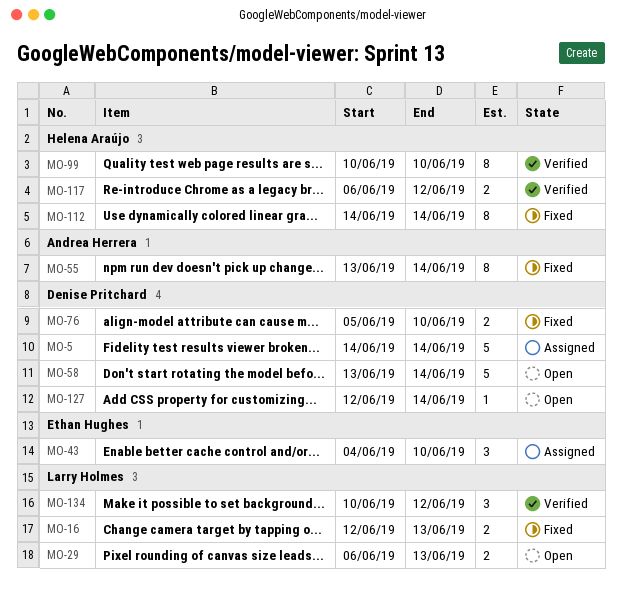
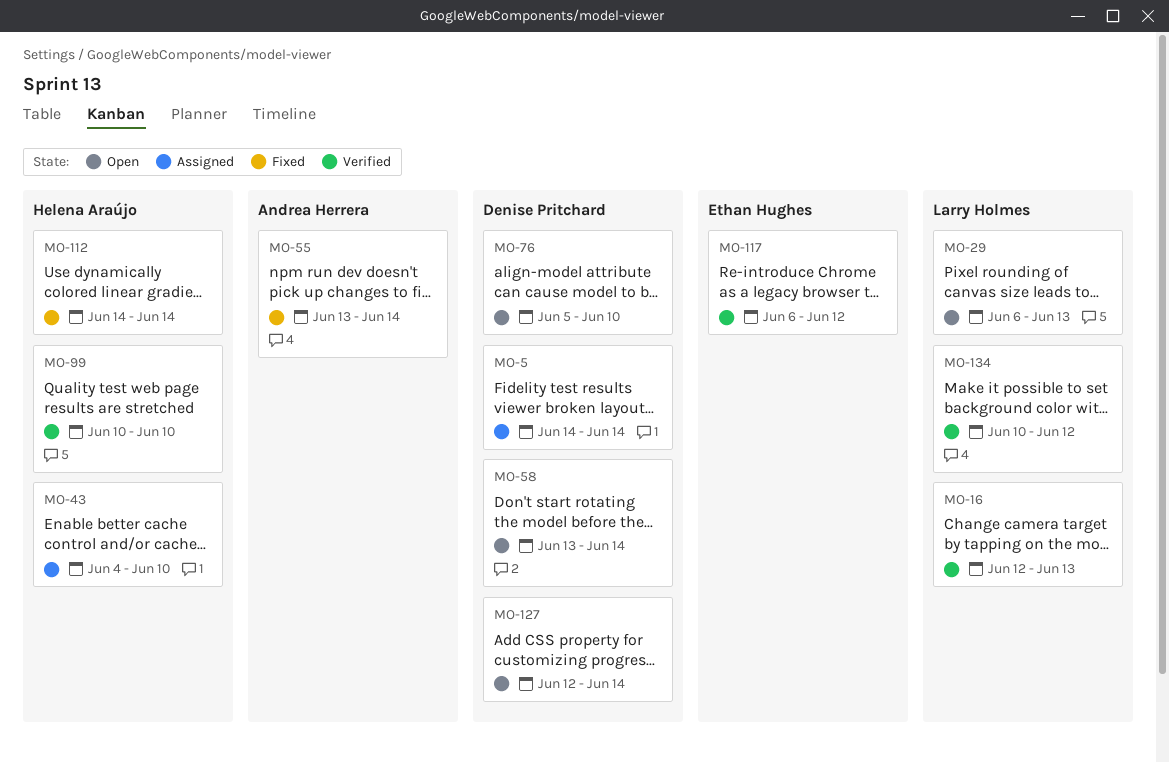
MO-16, status: Fixed -> Verified
MO-43, owner: Ethan Hughes -> Helena Araújo
MO-76, status: Fixed -> Open
MO-117, owner: Helena Araújo -> Ethan Hughes

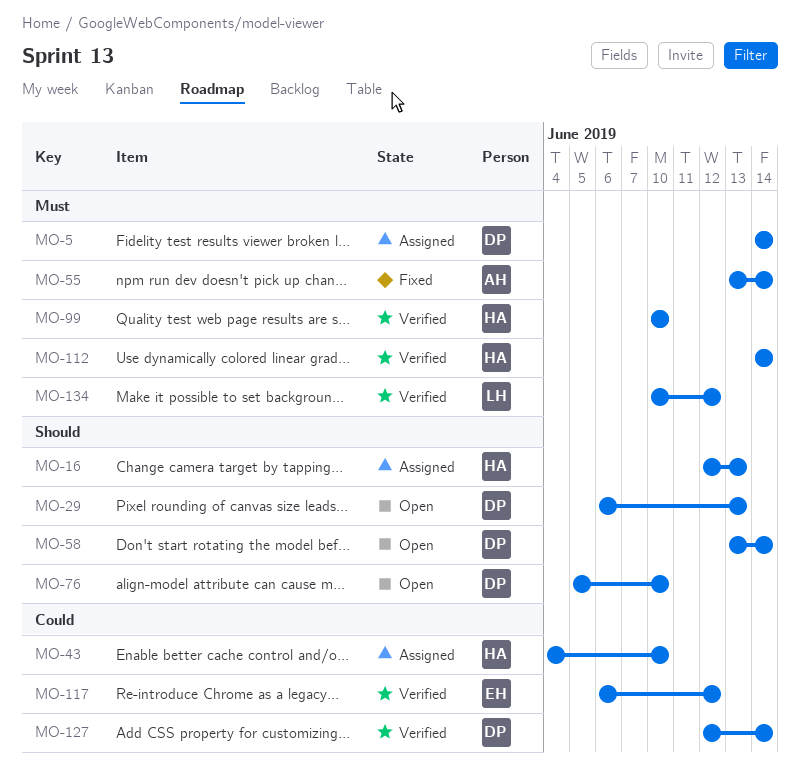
MO-16, status: Verified -> Assigned
MO-16, owner: Larry Holmes -> Helena Araújo
MO-29, owner: Larry Holmes -> Denise Pritchard
MO-112, status: Fixed -> Verified
MO-127, status: Open -> Verified

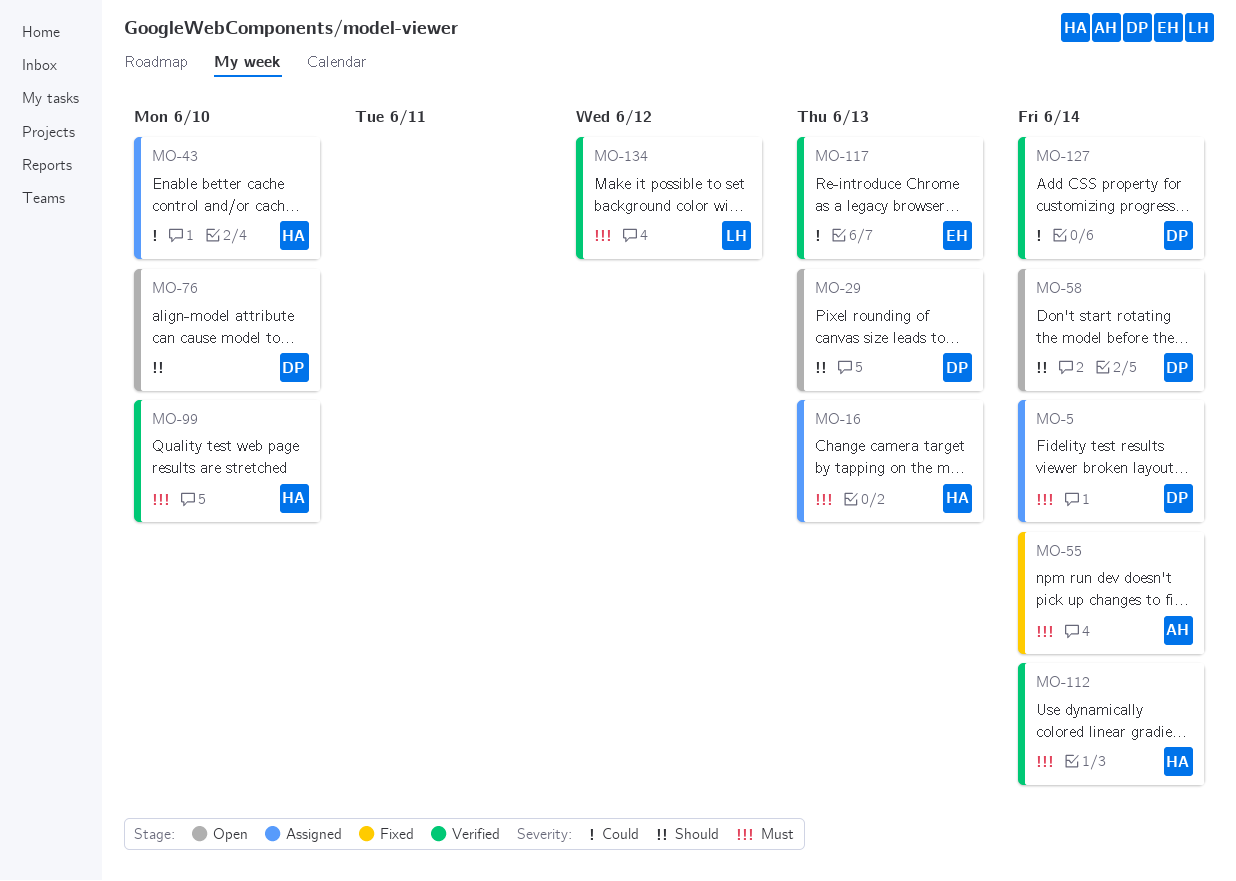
MO-16, priority: Should -> Must
MO-117, due: Jun 12 -> Jun 13

